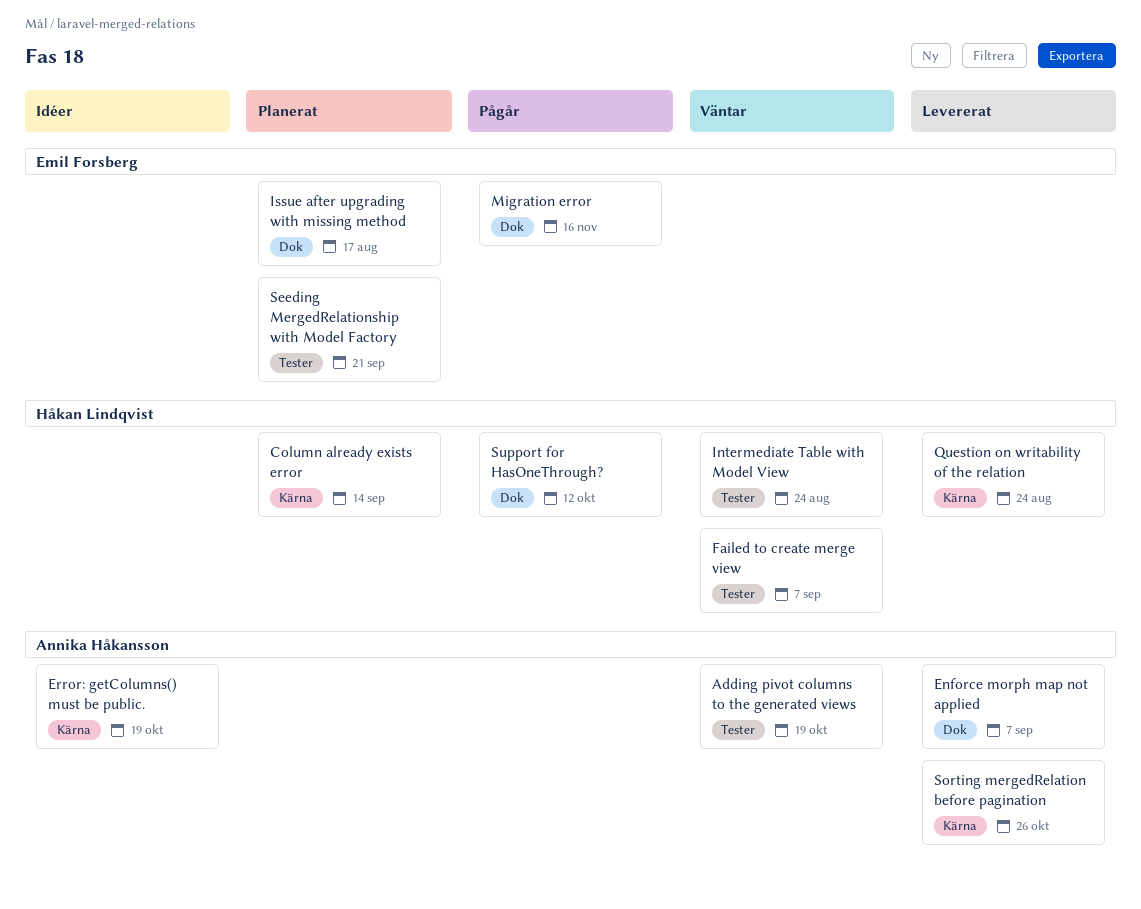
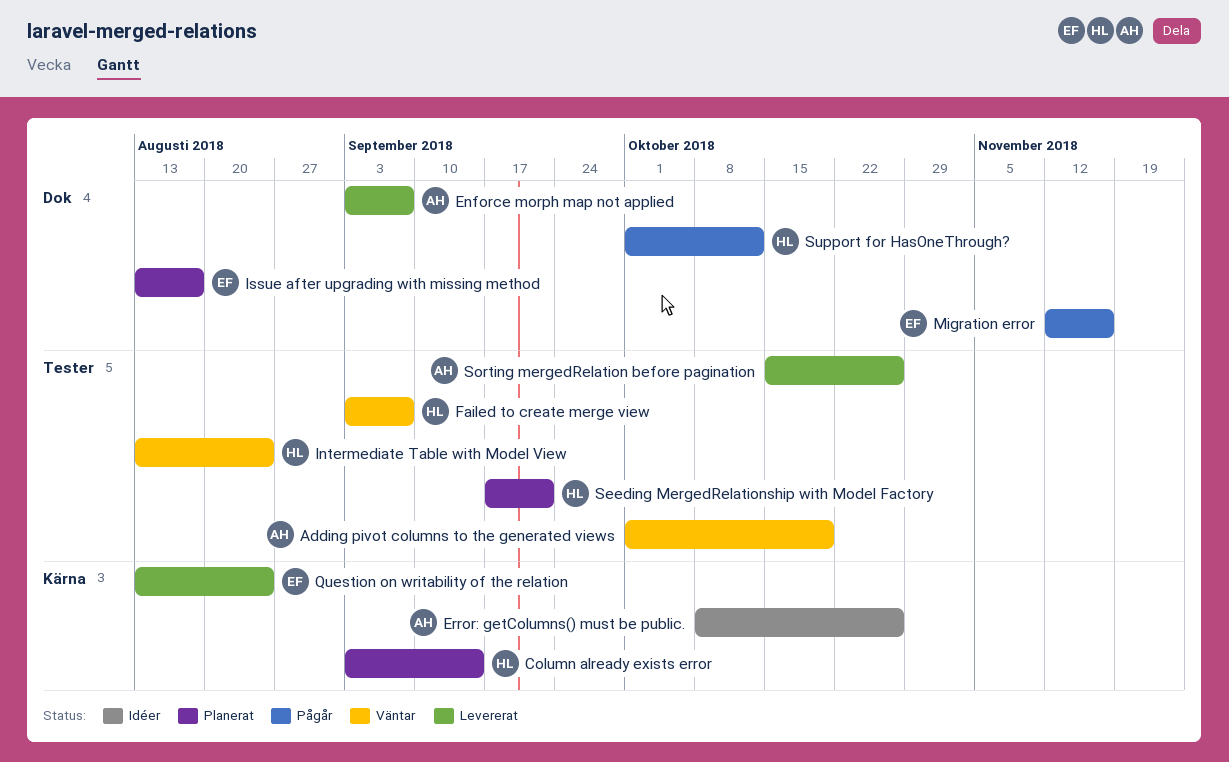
Error: getColumns() must be public., due: Oct 19 -> Oct 26
Question on writability of the relation, owner: Håkan Lindqvist -> Emil Forsberg
Seeding MergedRelationship with Model Factory, owner: Emil Forsberg -> Håkan Lindqvist
Sorting mergedRelation before pagination, label: Kärna -> Tester

